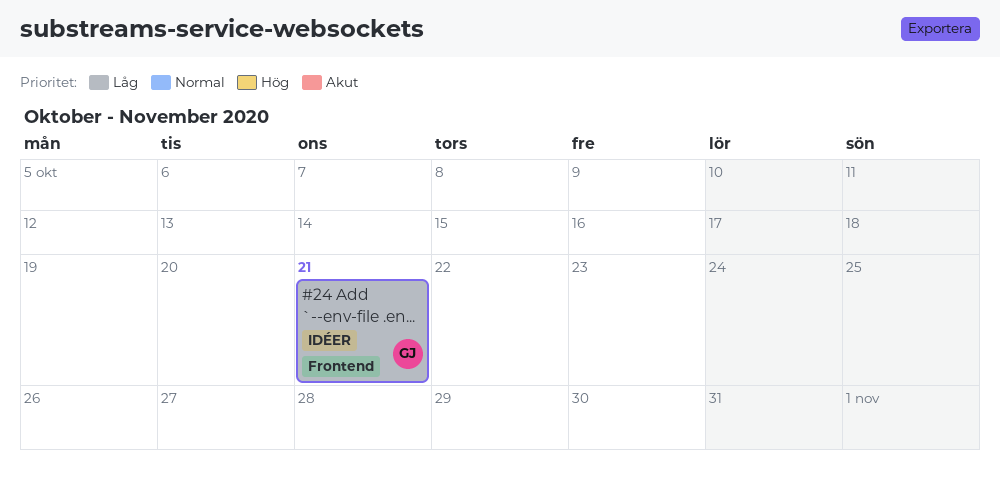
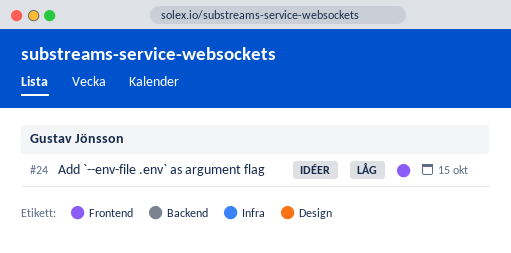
#24, due: Oct 21 -> Oct 15

